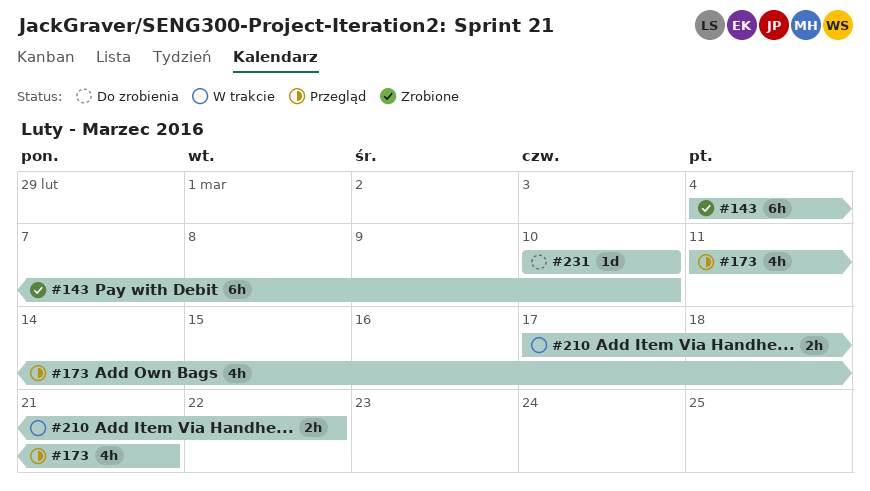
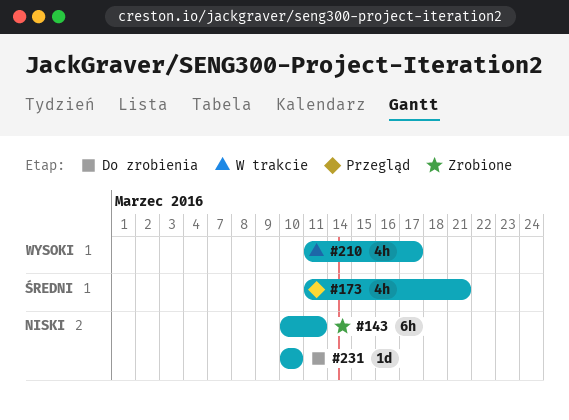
#143, start: Mar 4 -> Mar 10
#143, due: Mar 10 -> Mar 11
#210, estimate: 2h -> 4h
#210, start: Mar 17 -> Mar 11
#210, due: Mar 22 -> Mar 17

